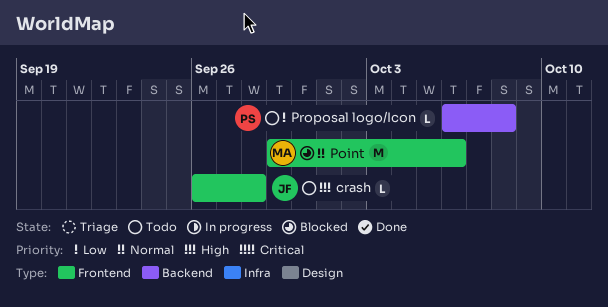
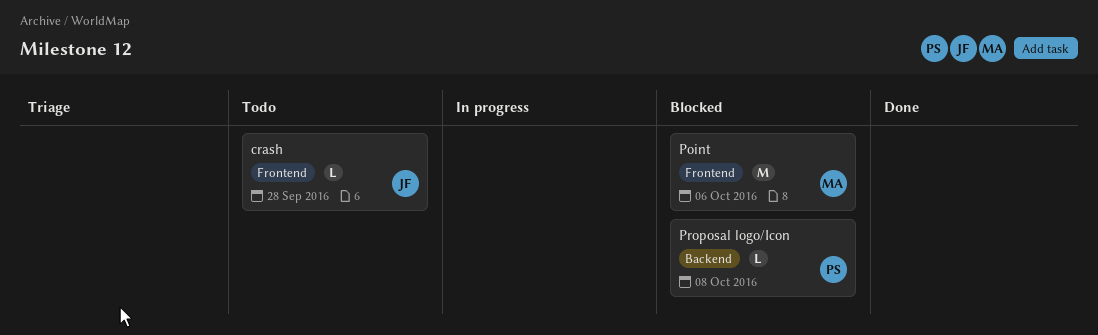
Proposal logo/Icon, status: Todo -> Blocked

